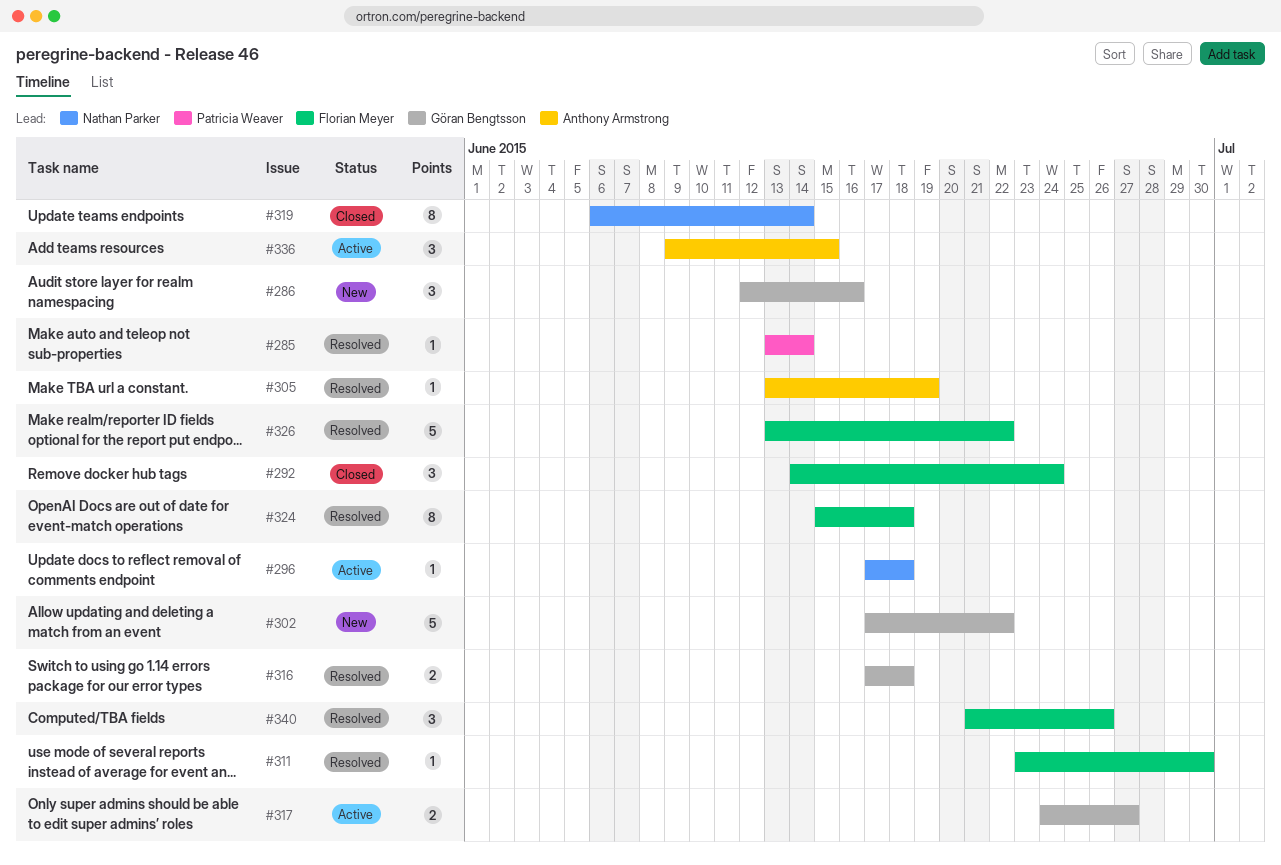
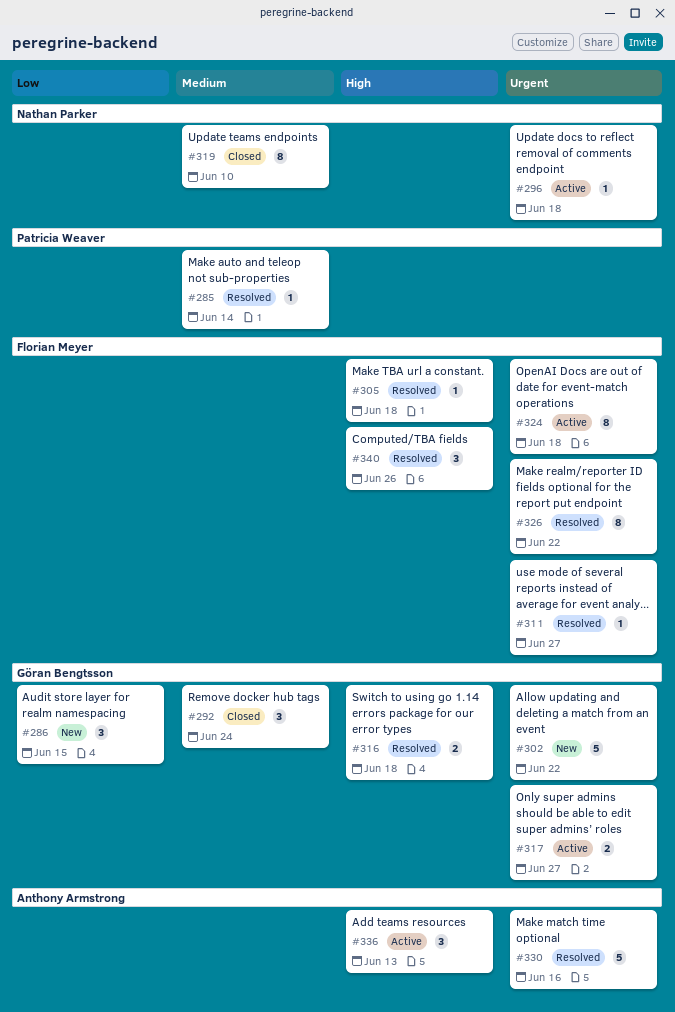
#286, due: Jun 16 -> Jun 15
#292, owner: Florian Meyer -> Göran Bengtsson
#305, owner: Anthony Armstrong -> Florian Meyer
#305, due: Jun 19 -> Jun 18
#311, due: Jun 30 -> Jun 27
#319, due: Jun 14 -> Jun 10
#324, status: Resolved -> Active
#326, estimate: 5 -> 8
#330: none -> present
#336, due: Jun 15 -> Jun 13

